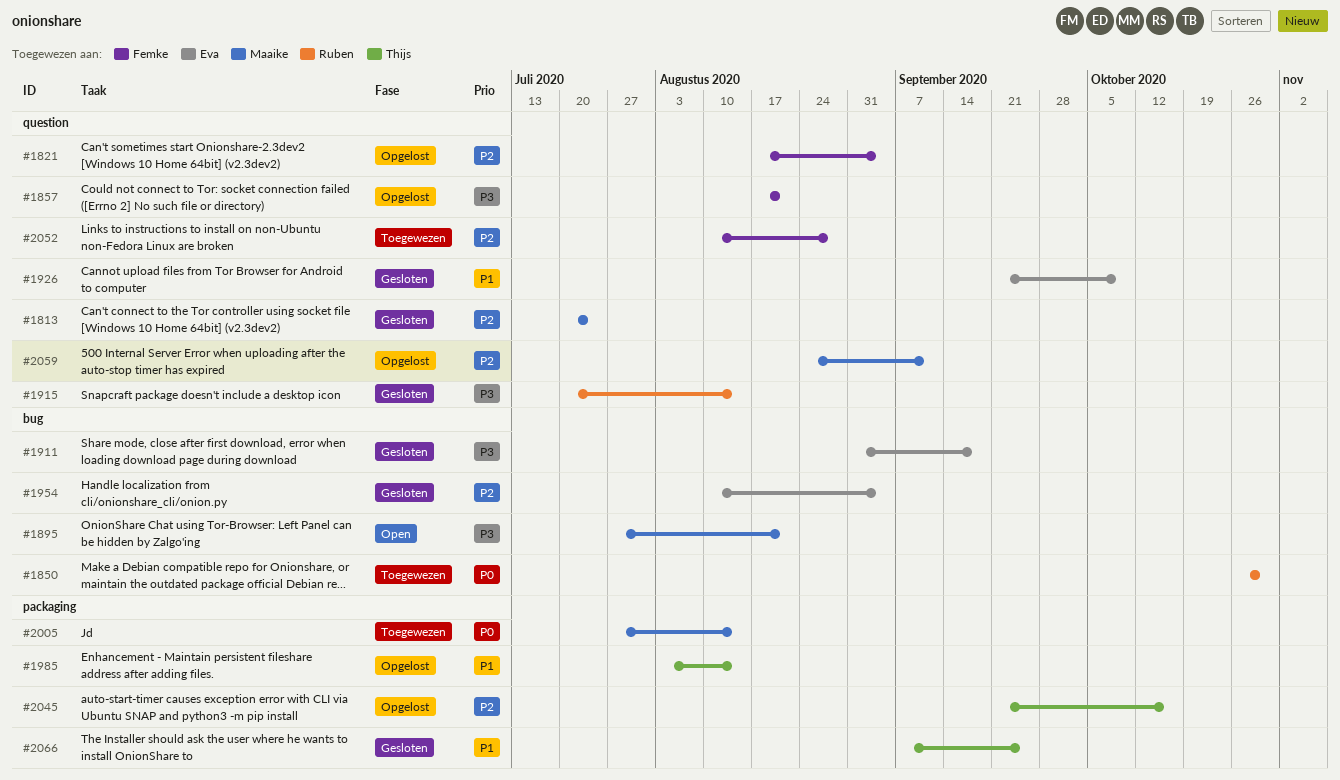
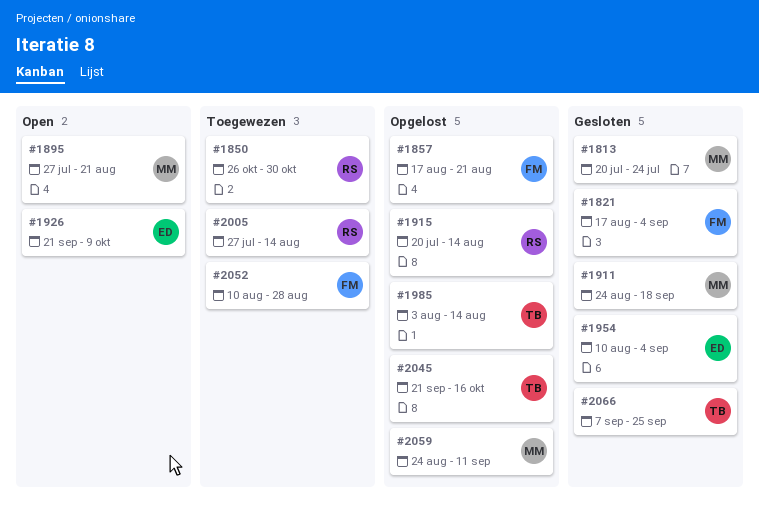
#1821, status: Opgelost -> Gesloten
#1911, owner: Eva -> Maaike
#1911, start: Aug 31 -> Aug 24
#1915, status: Gesloten -> Opgelost
#1926, status: Gesloten -> Open
#2005, owner: Maaike -> Ruben

